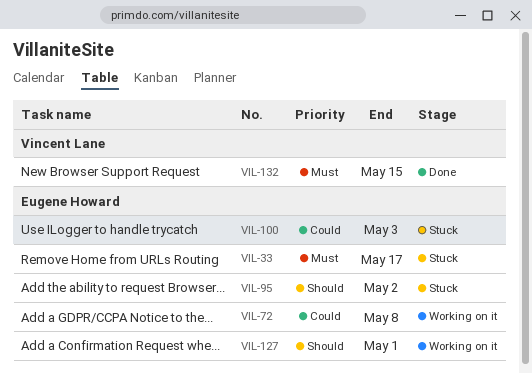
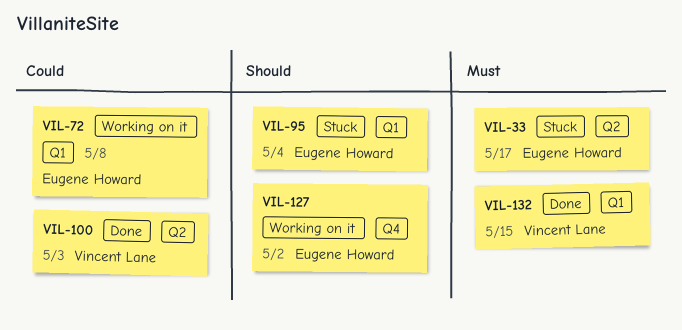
VIL-95, due: May 2 -> May 4
VIL-100, status: Stuck -> Done
VIL-100, owner: Eugene Howard -> Vincent Lane
VIL-127, due: May 1 -> May 2

